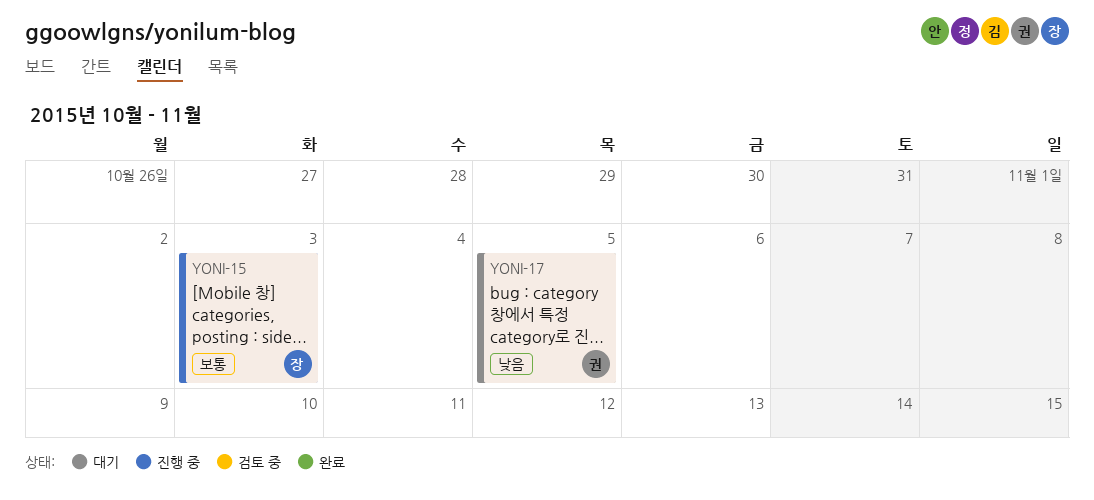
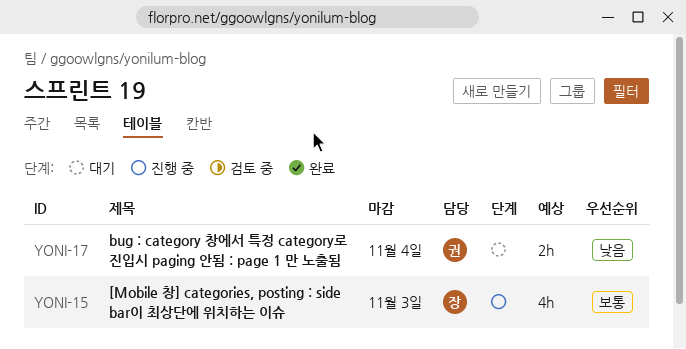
YONI-17, due: Nov 5 -> Nov 4

